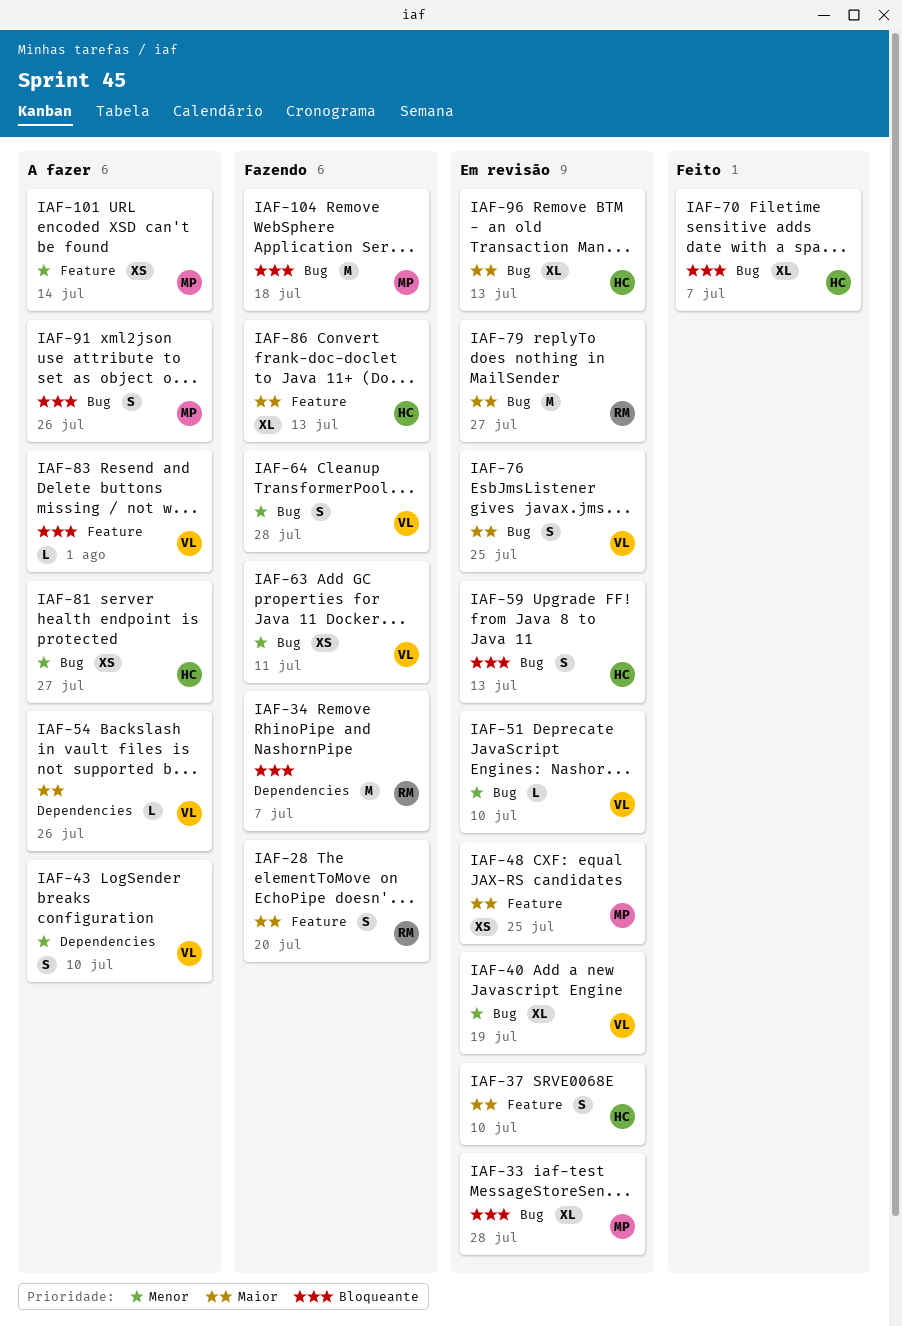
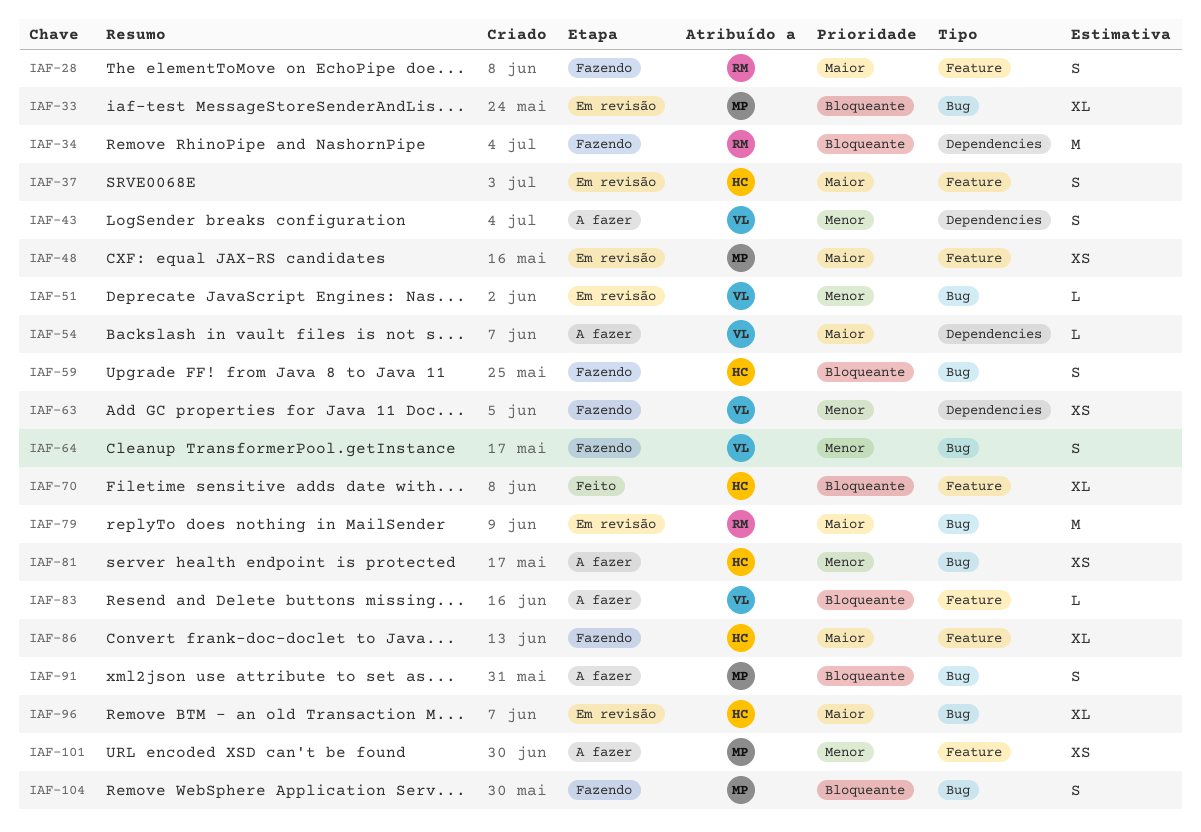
IAF-40: present -> none
IAF-59, status: Em revisão -> Fazendo
IAF-63, label: Bug -> Dependencies
IAF-70, label: Bug -> Feature
IAF-76: present -> none
IAF-104, estimate: M -> S

